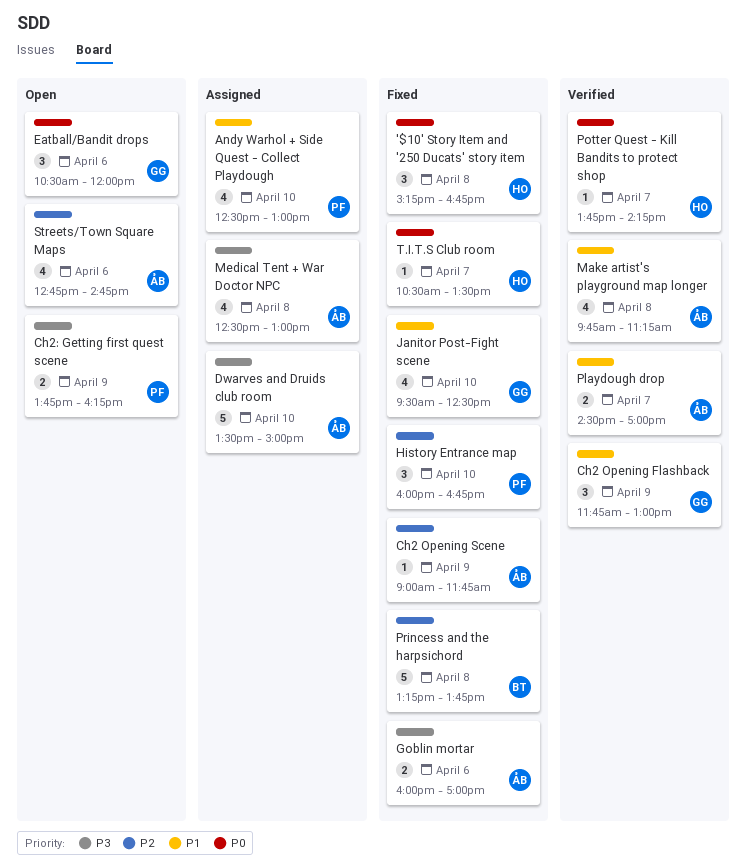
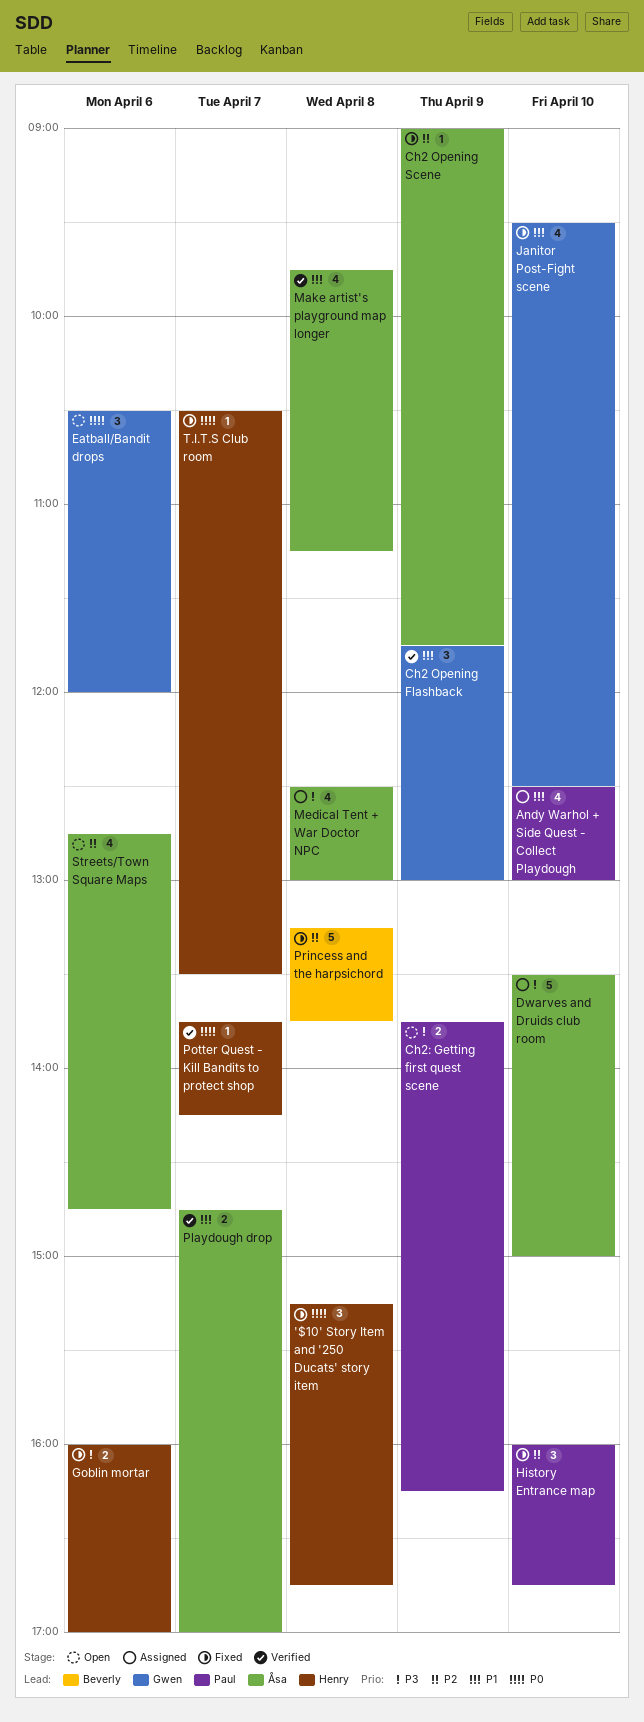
Goblin mortar, owner: Åsa -> Henry
Playdough drop, begins: 14:30 -> 14:45

